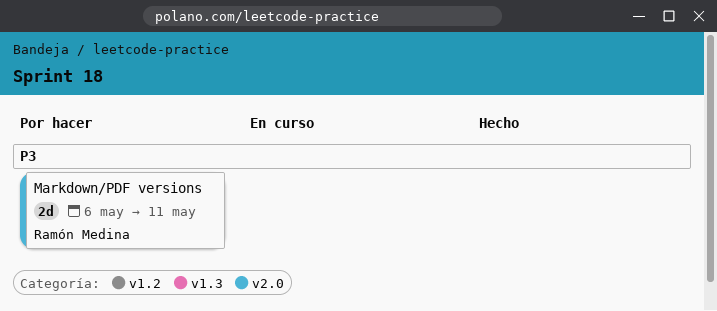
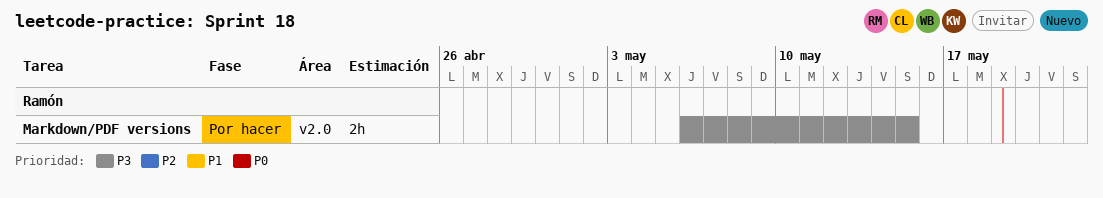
Markdown/PDF versions, estimate: 2d -> 2h
Markdown/PDF versions, due: May 11 -> May 15

